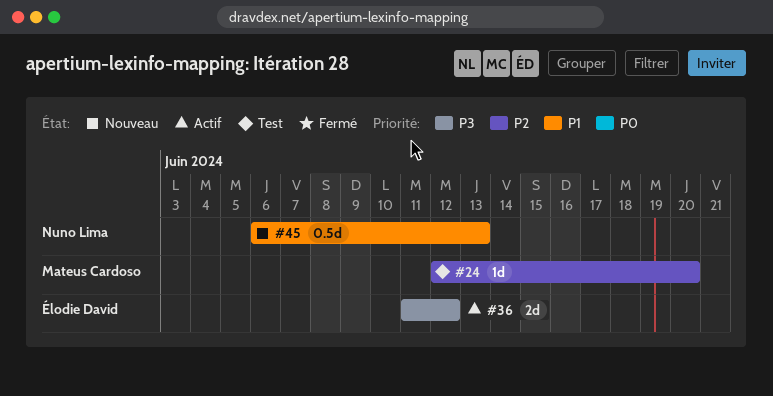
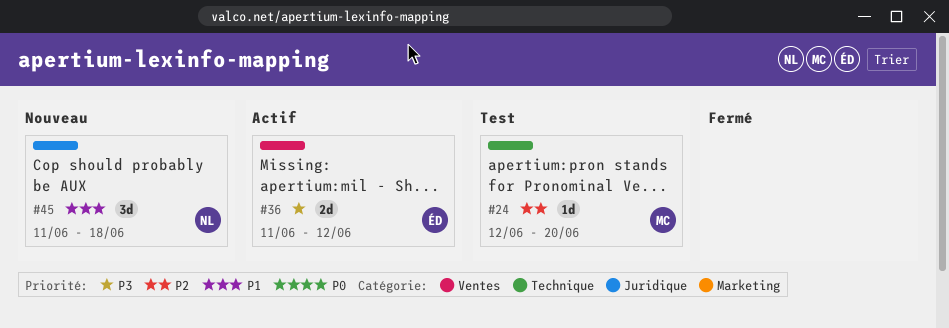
#45, estimate: 0.5d -> 3d
#45, start: Jun 6 -> Jun 11
#45, due: Jun 13 -> Jun 18

